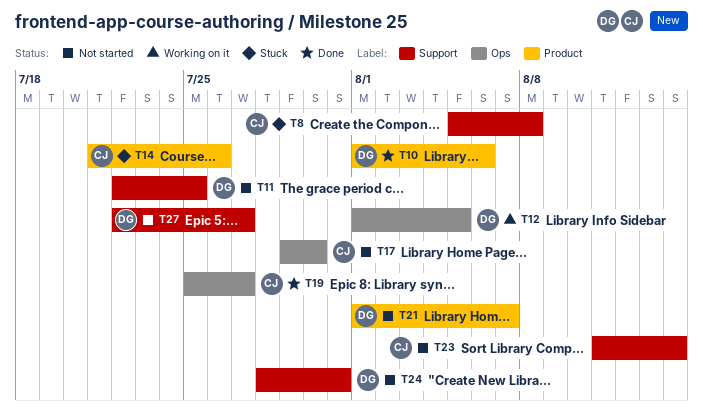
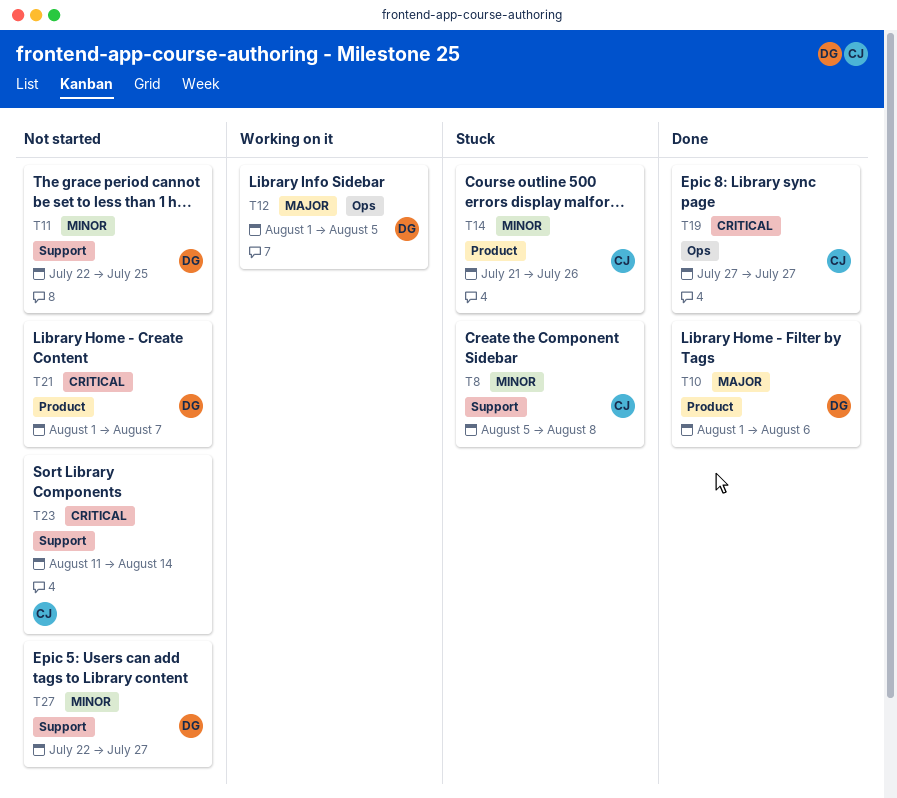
T17: present -> none
T19, start: Jul 25 -> Jul 27
T24: present -> none

